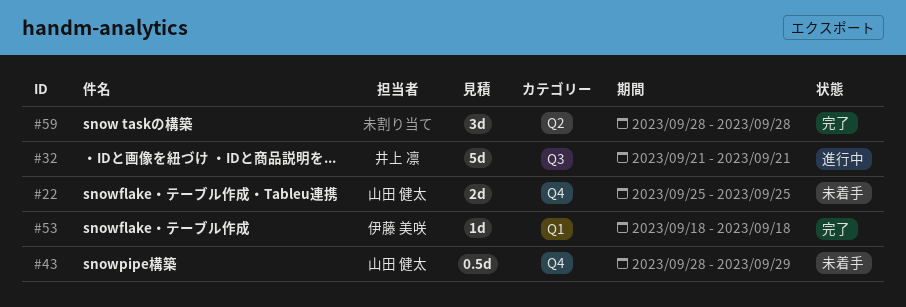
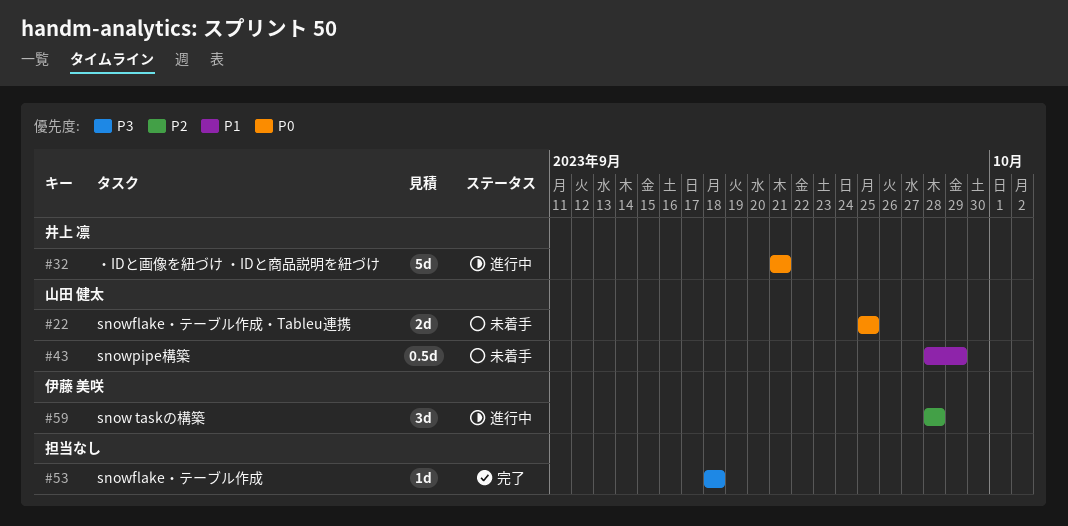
#53, owner: 伊藤 美咲 -> none
#59, status: 完了 -> 進行中
#59, owner: none -> 伊藤 美咲

